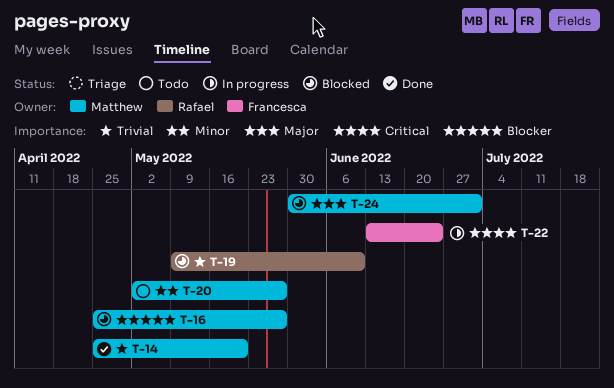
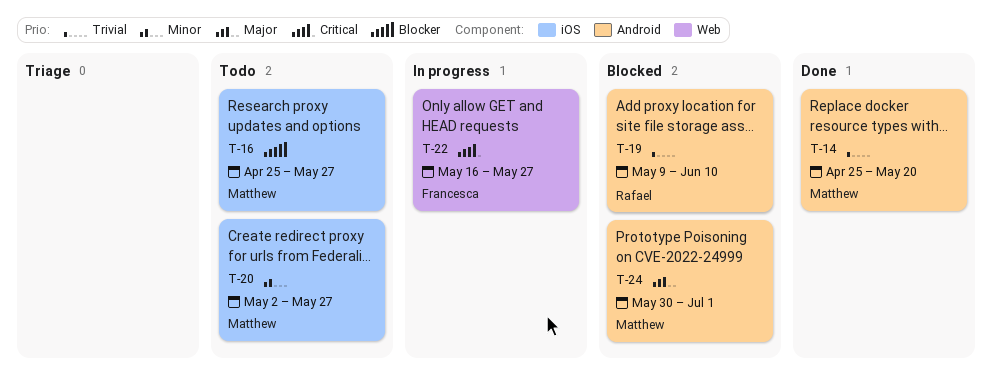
T-16, status: Blocked -> Todo
T-22, start: Jun 13 -> May 16
T-22, due: Jun 24 -> May 27

